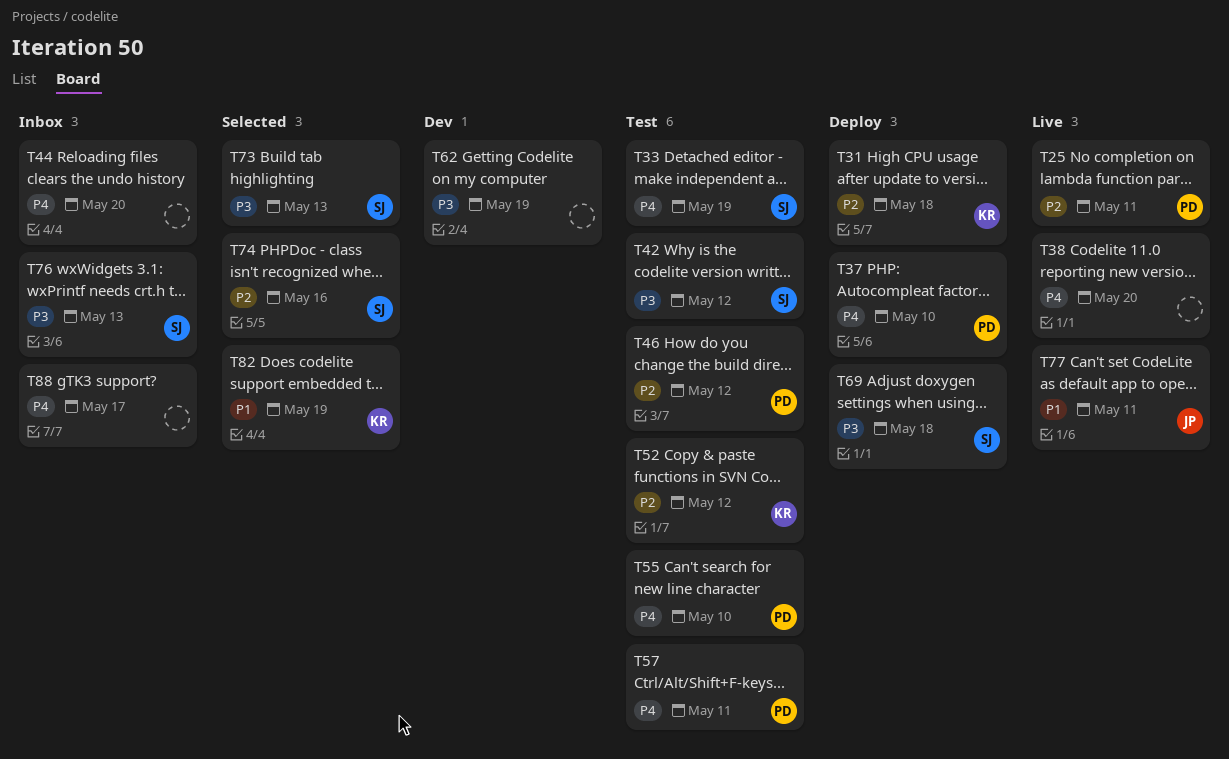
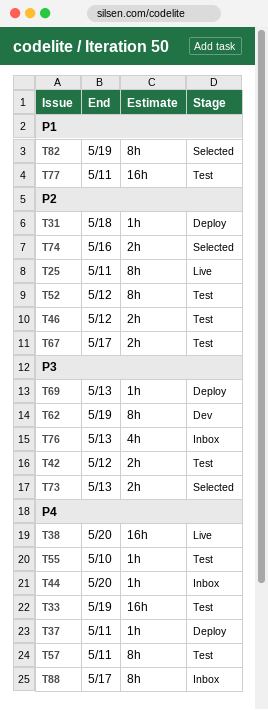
T37, due: May 10 -> May 11
T67: none -> present
T69, due: May 18 -> May 13
T77, status: Live -> Test

